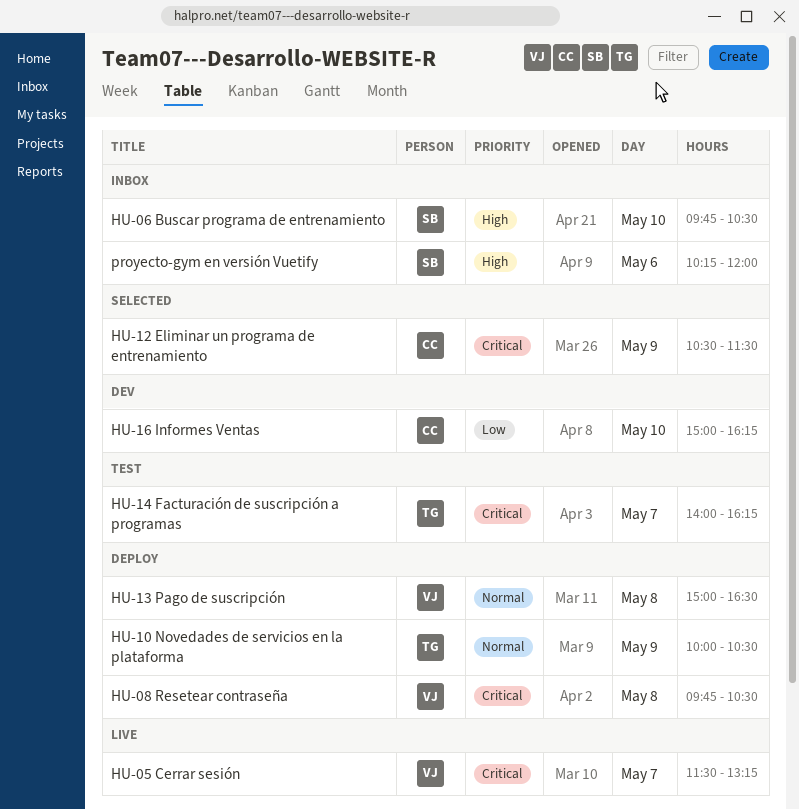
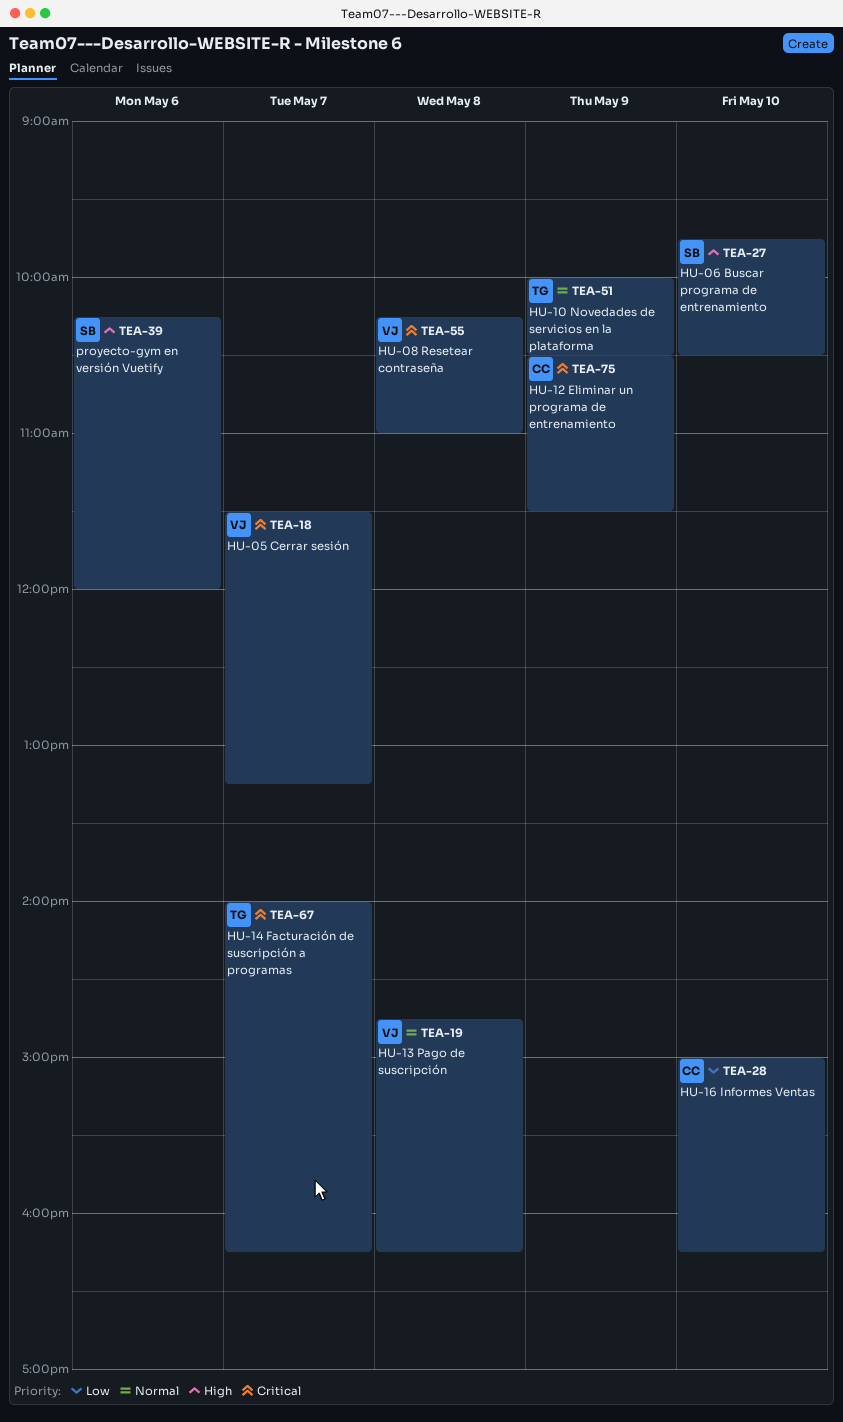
HU-08 Resetear contraseña, begins: 09:45 -> 10:15
HU-08 Resetear contraseña, ends: 10:30 -> 11:00
HU-13 Pago de suscripción, begins: 15:00 -> 14:45
HU-13 Pago de suscripción, ends: 16:30 -> 16:15

